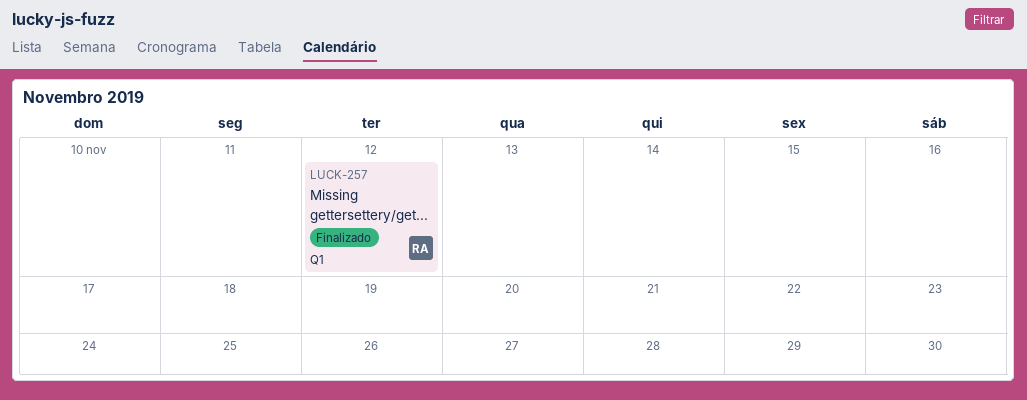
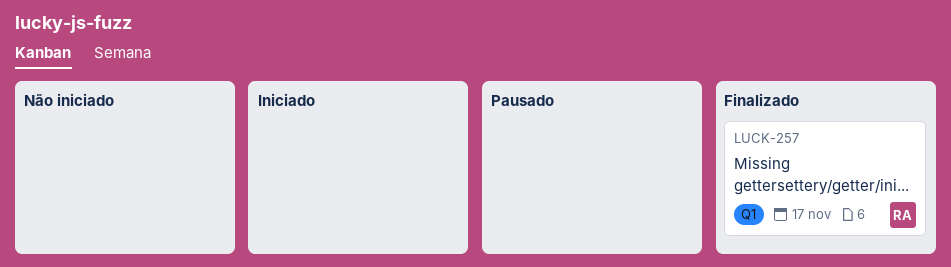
LUCK-257, due: Nov 12 -> Nov 17

